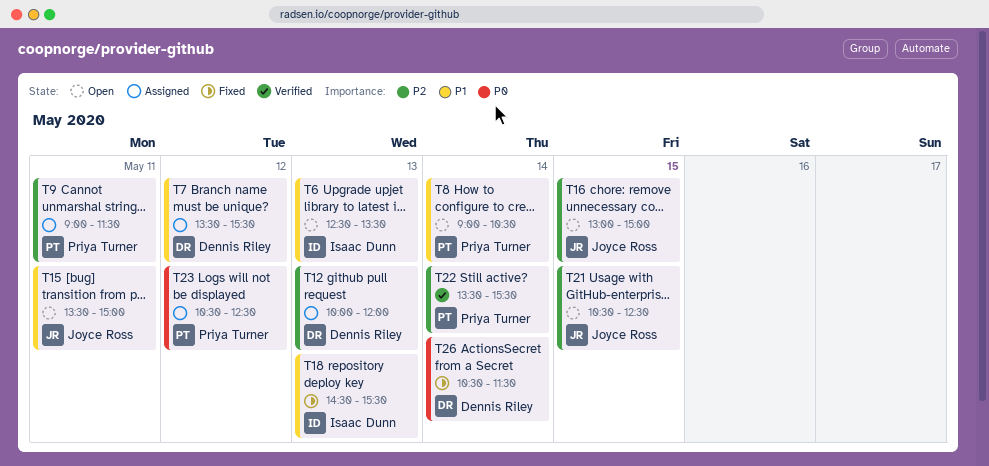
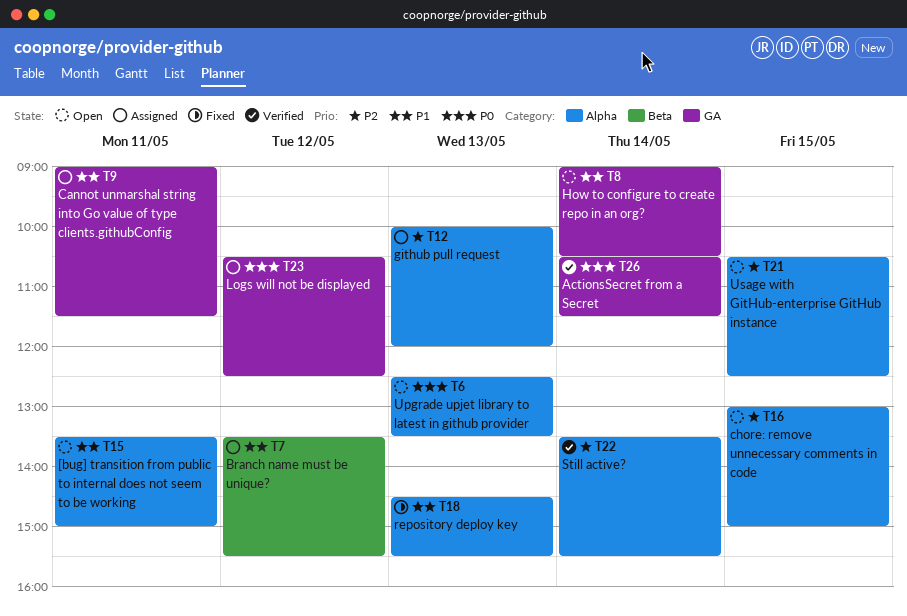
T6, priority: P1 -> P0
T9, priority: P2 -> P1
T26, status: Fixed -> Verified

